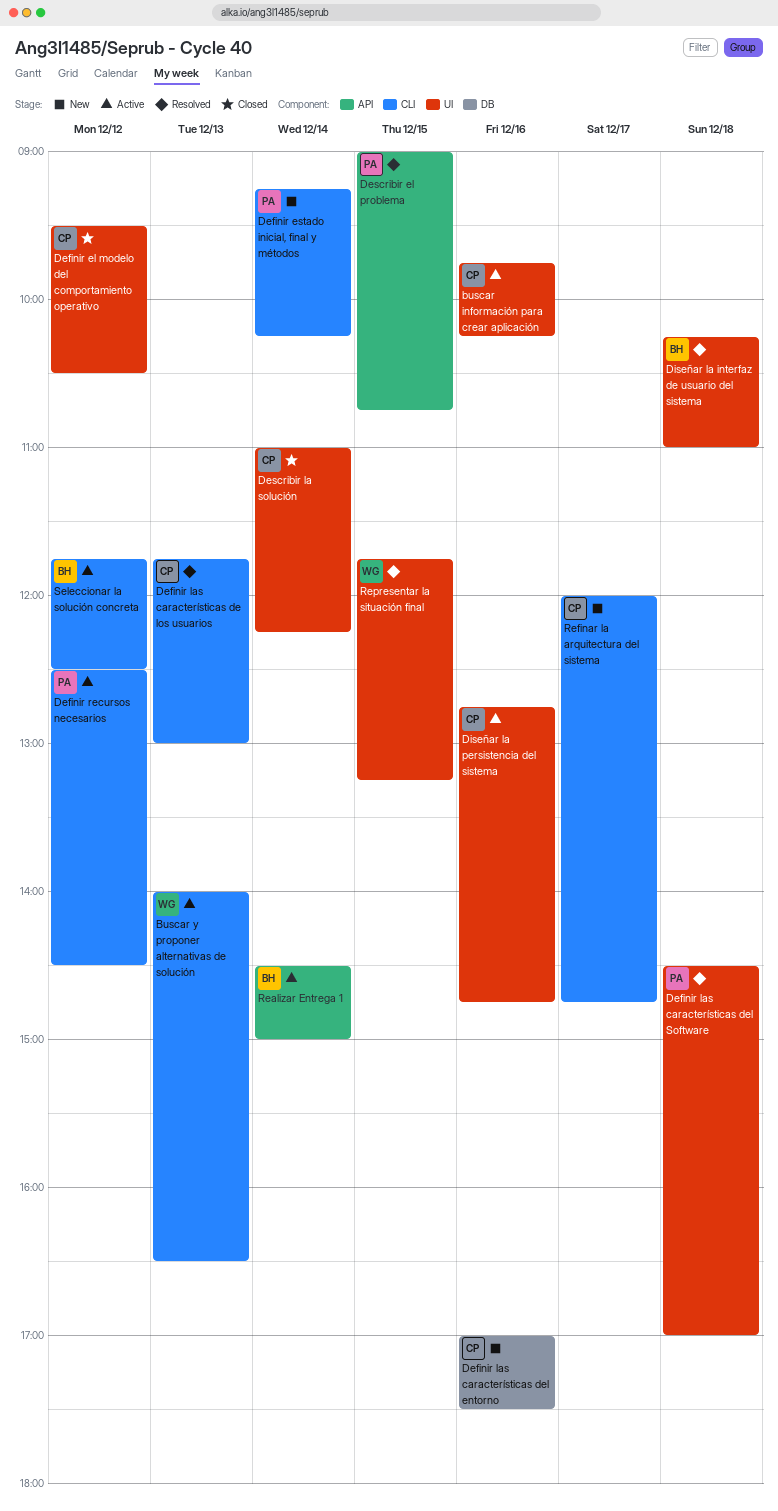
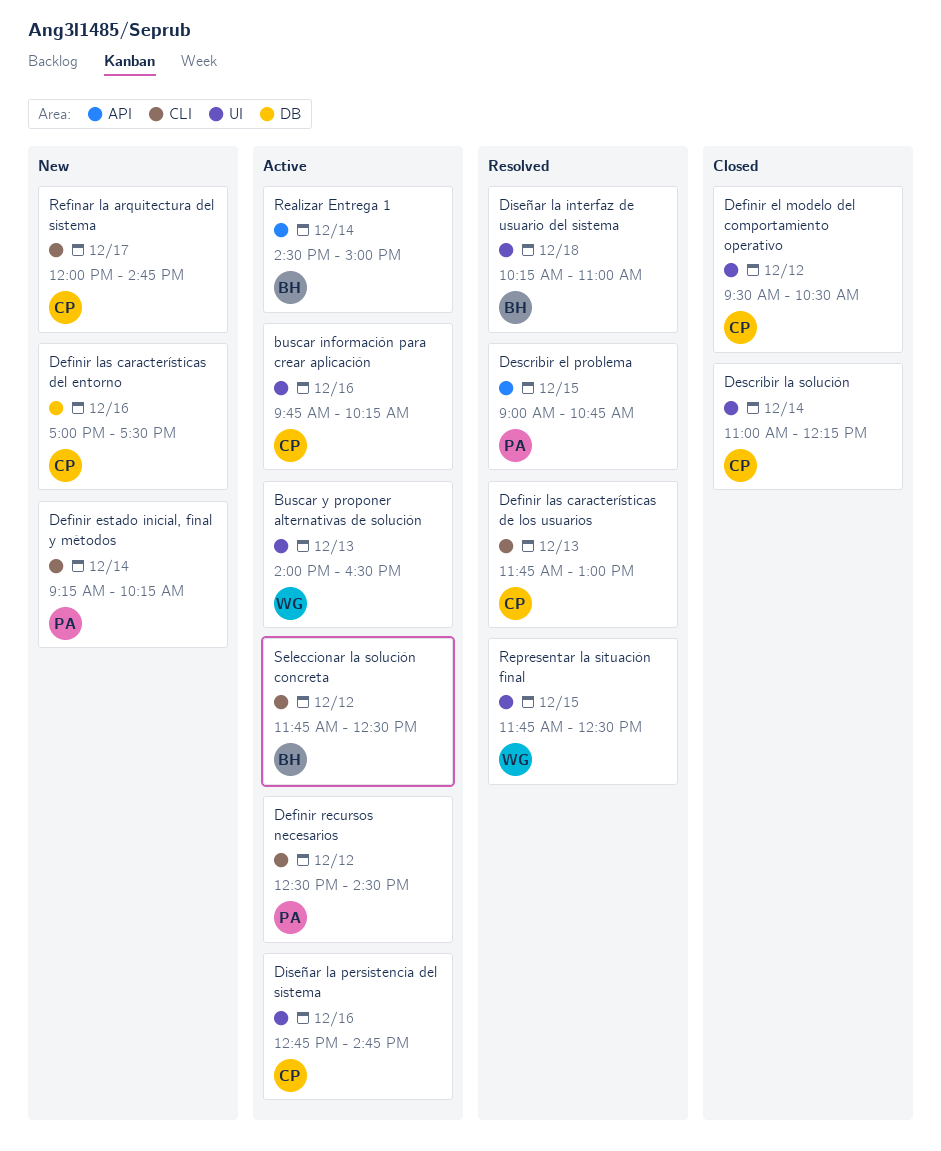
Buscar y proponer alternativas de solución, label: CLI -> UI
Definir las características del Software: present -> none
Representar la situación final, ends: 13:15 -> 12:30

